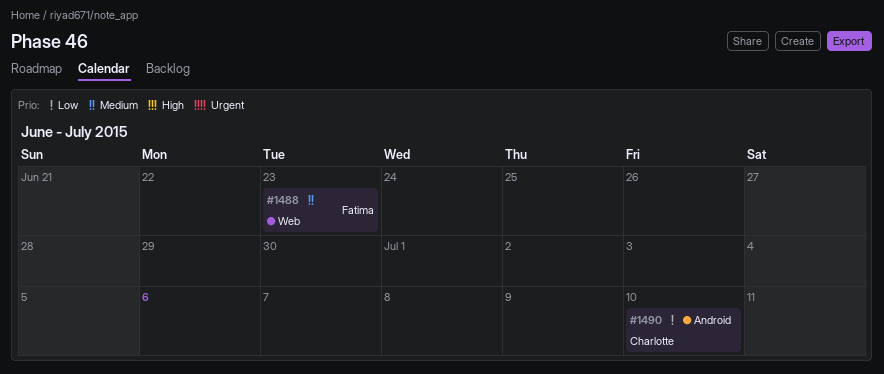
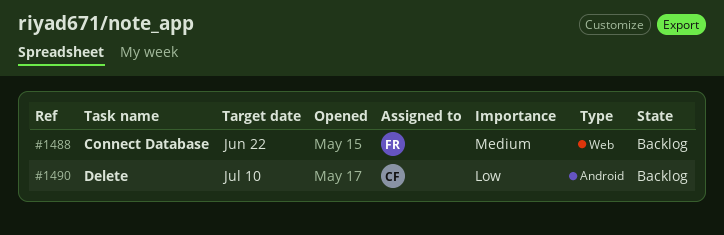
#1488, due: Jun 23 -> Jun 22

